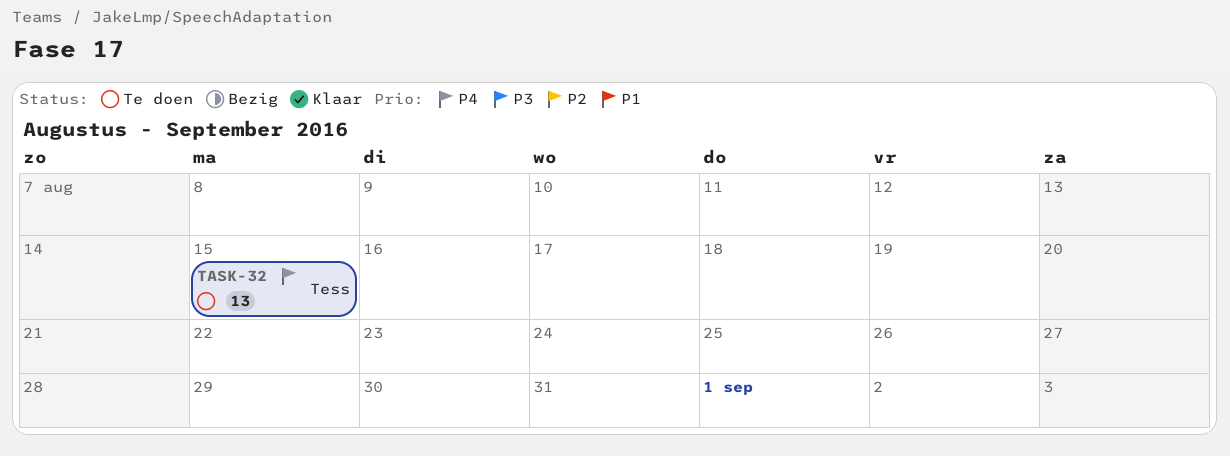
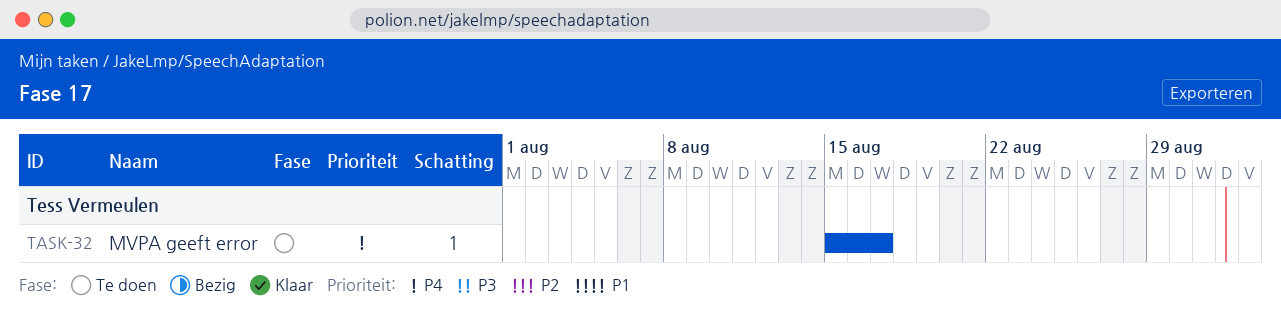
TASK-32, estimate: 13 -> 1
TASK-32, due: Aug 15 -> Aug 17

